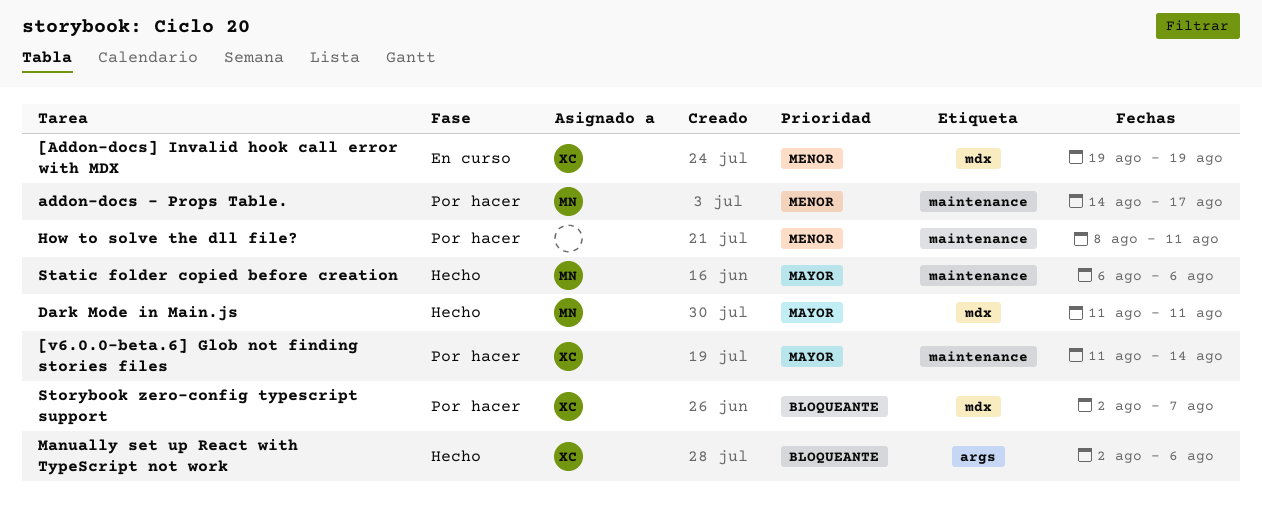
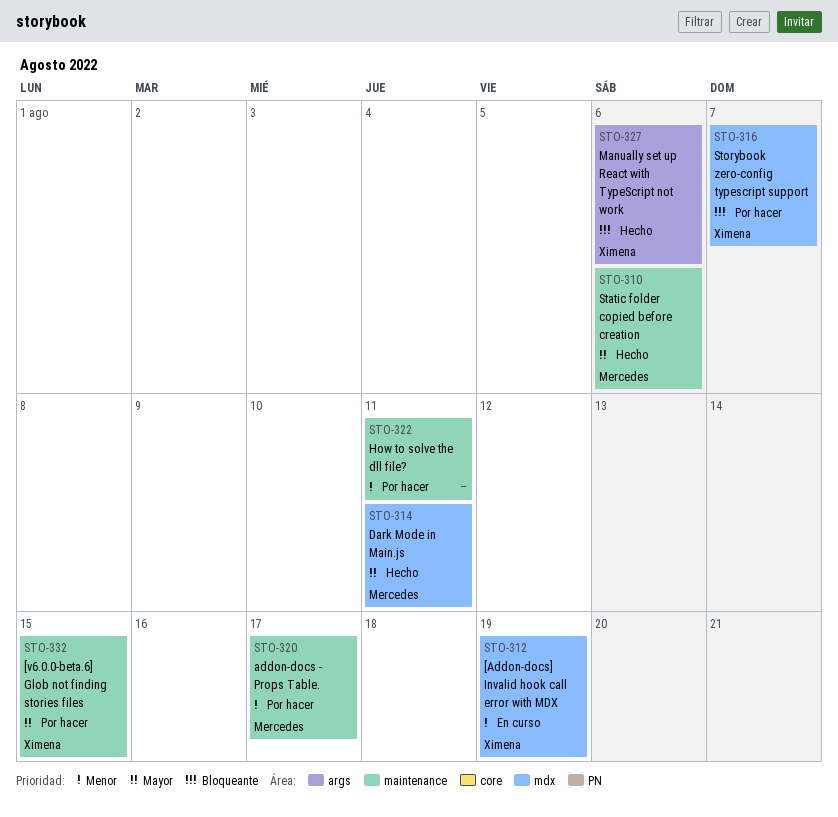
[v6.0.0-beta.6] Glob not finding stories files, due: Aug 14 -> Aug 15

